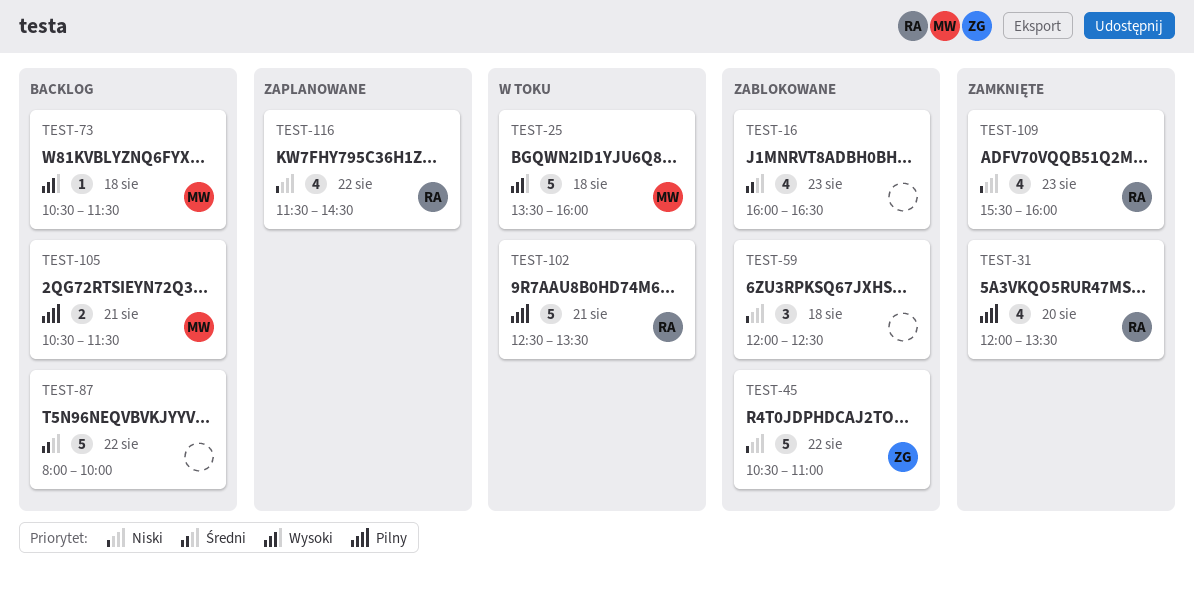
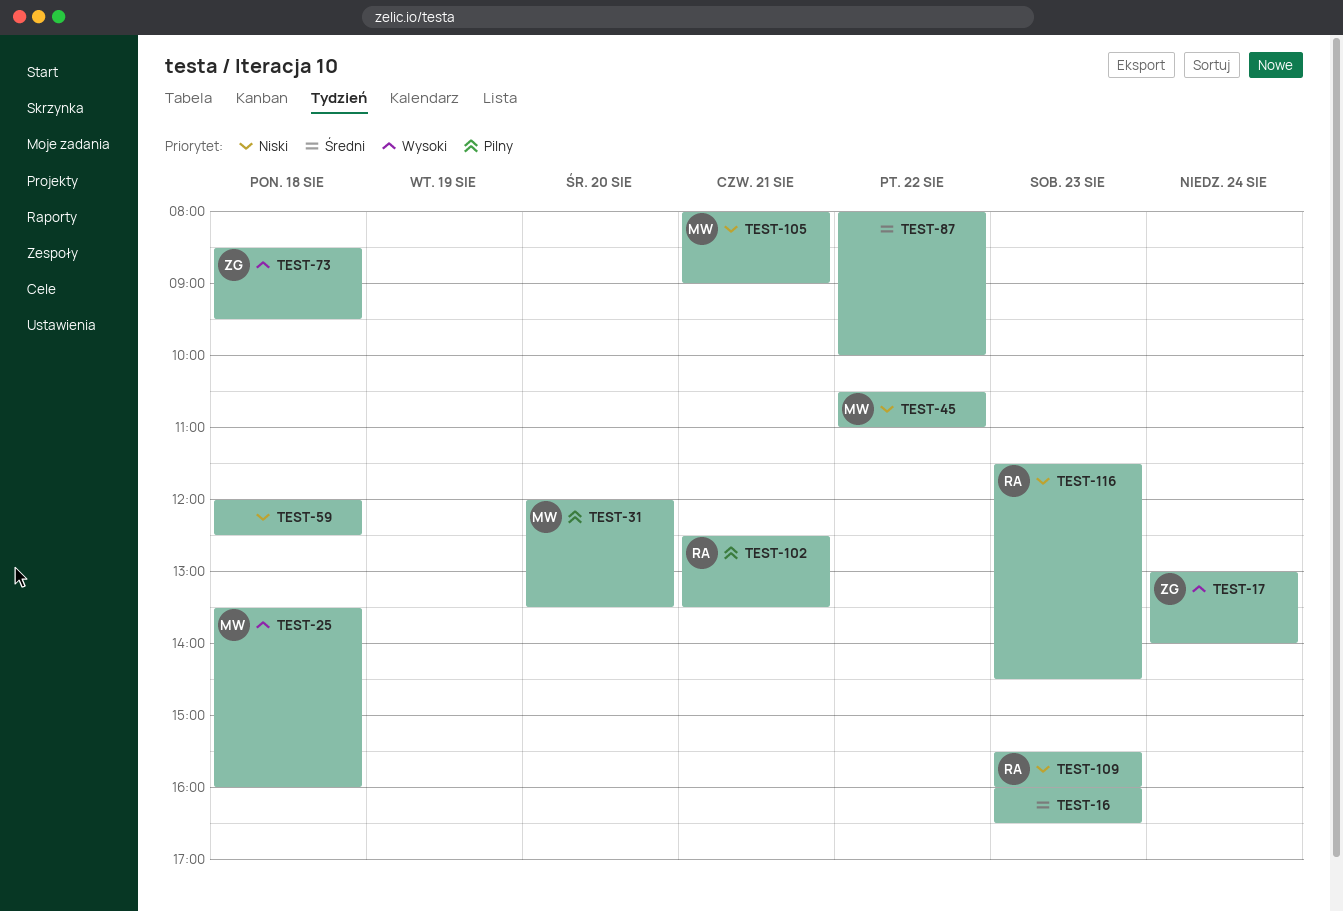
TEST-17: none -> present
TEST-31, owner: RA -> MW
TEST-45, owner: ZG -> MW
TEST-73, owner: MW -> ZG
TEST-73, begins: 10:30 -> 08:30
TEST-73, ends: 11:30 -> 09:30
TEST-105, priority: Pilny -> Niski
TEST-105, begins: 10:30 -> 08:00
TEST-105, ends: 11:30 -> 09:00
TEST-116, day: Aug 22 -> Aug 23

